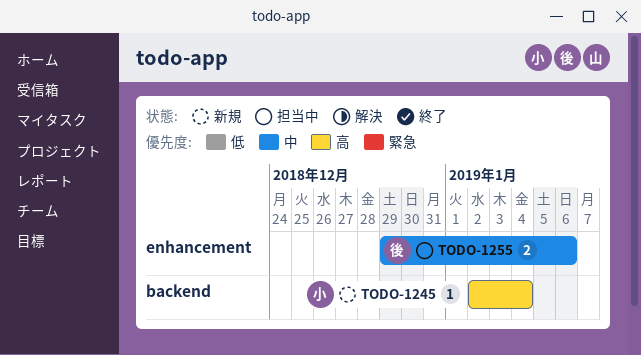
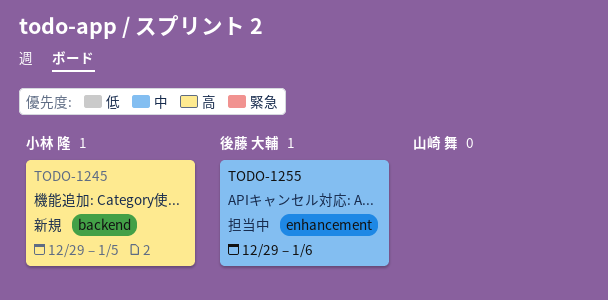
TODO-1245, start: Jan 2 -> Dec 29
TODO-1245, due: Jan 4 -> Jan 5

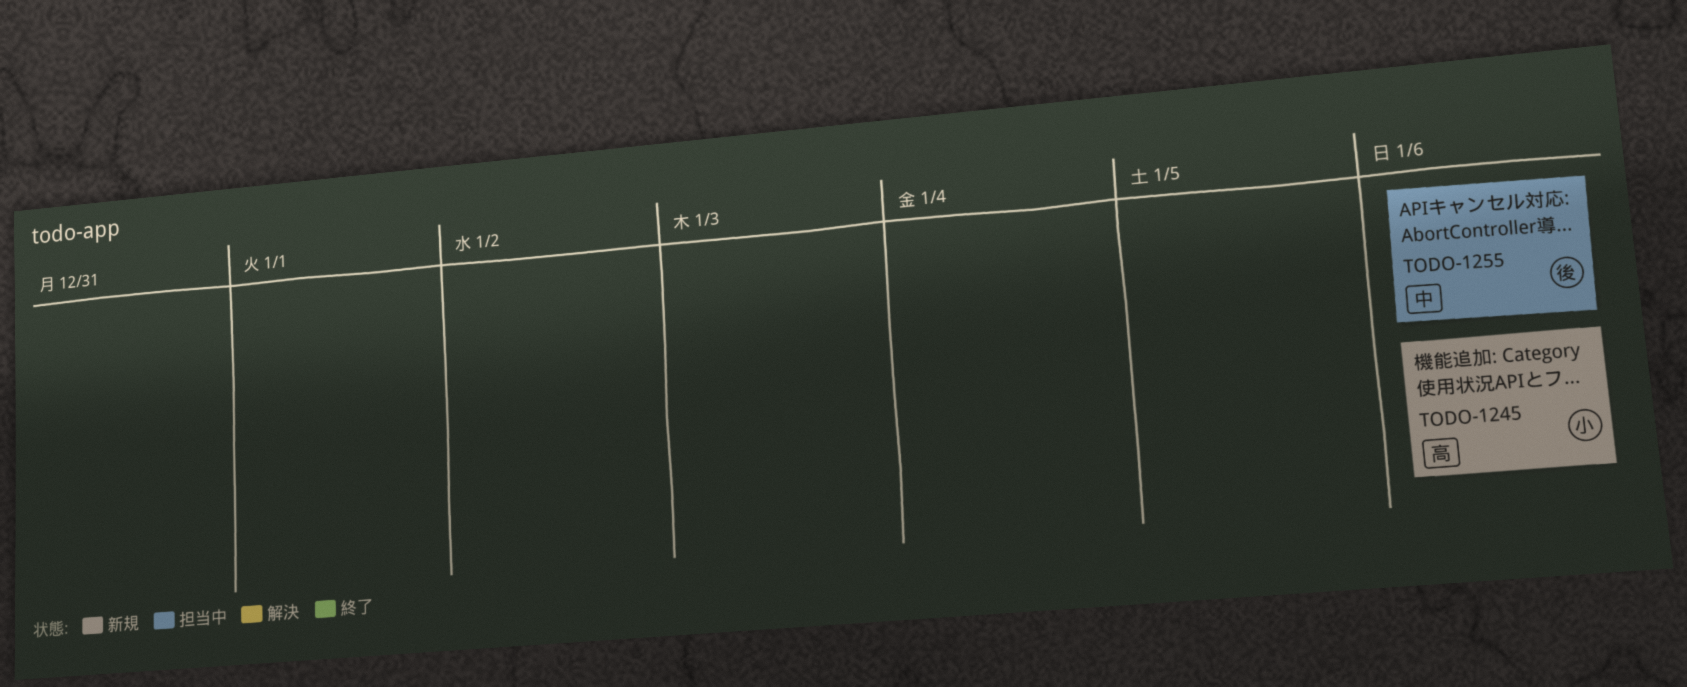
TODO-1245, due: Jan 5 -> Jan 6

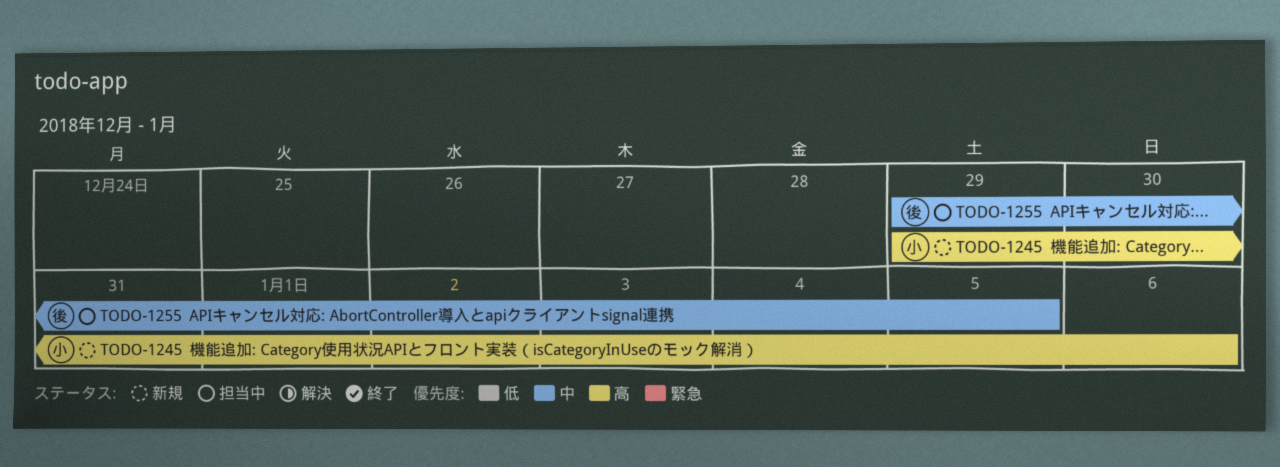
TODO-1255, due: Jan 6 -> Jan 5

